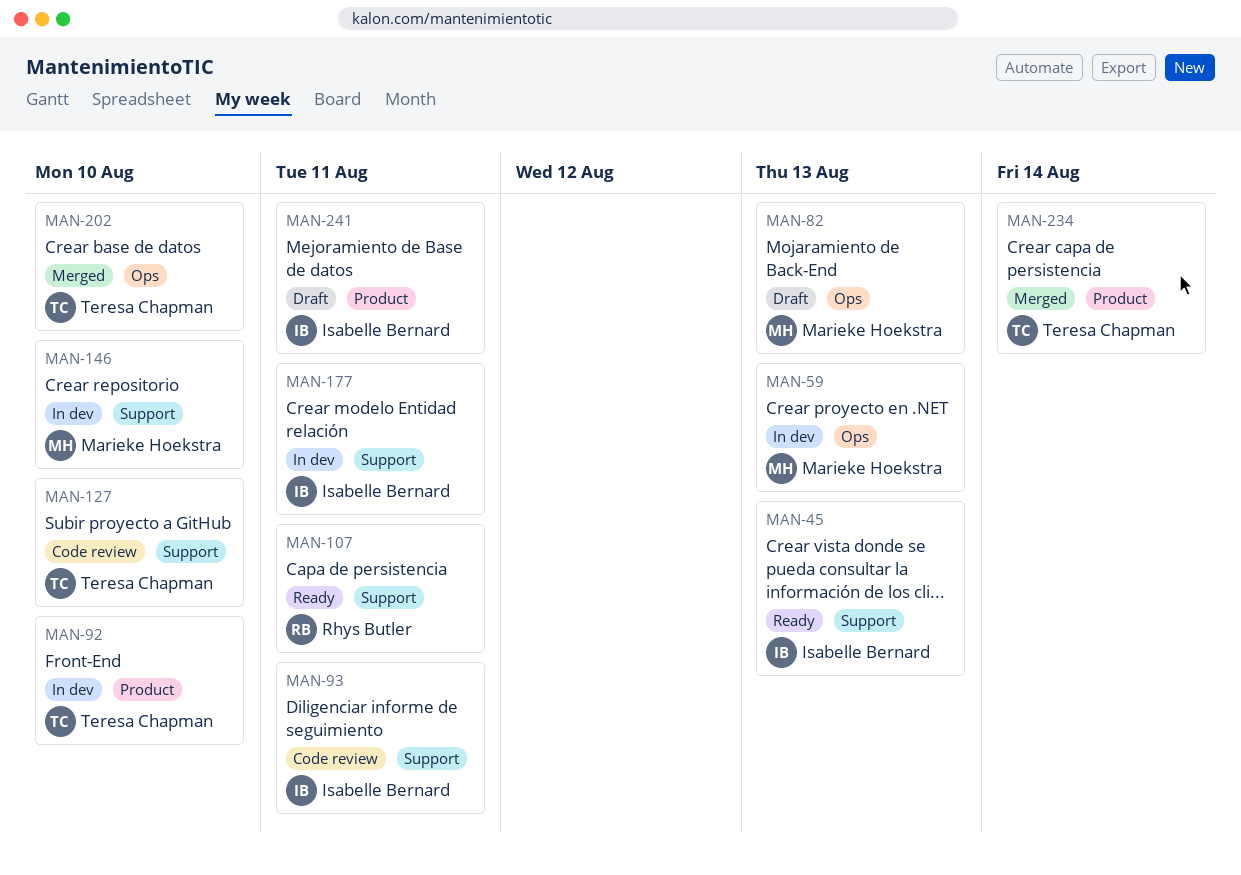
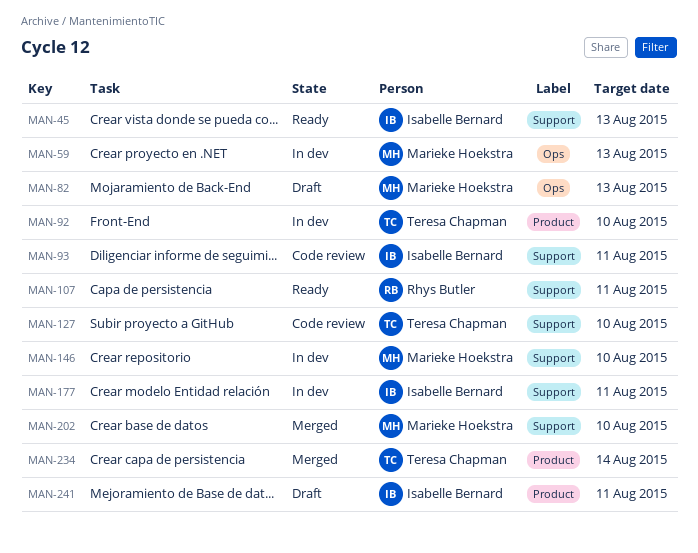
MAN-202, owner: Teresa Chapman -> Marieke Hoekstra
MAN-202, label: Ops -> Support

